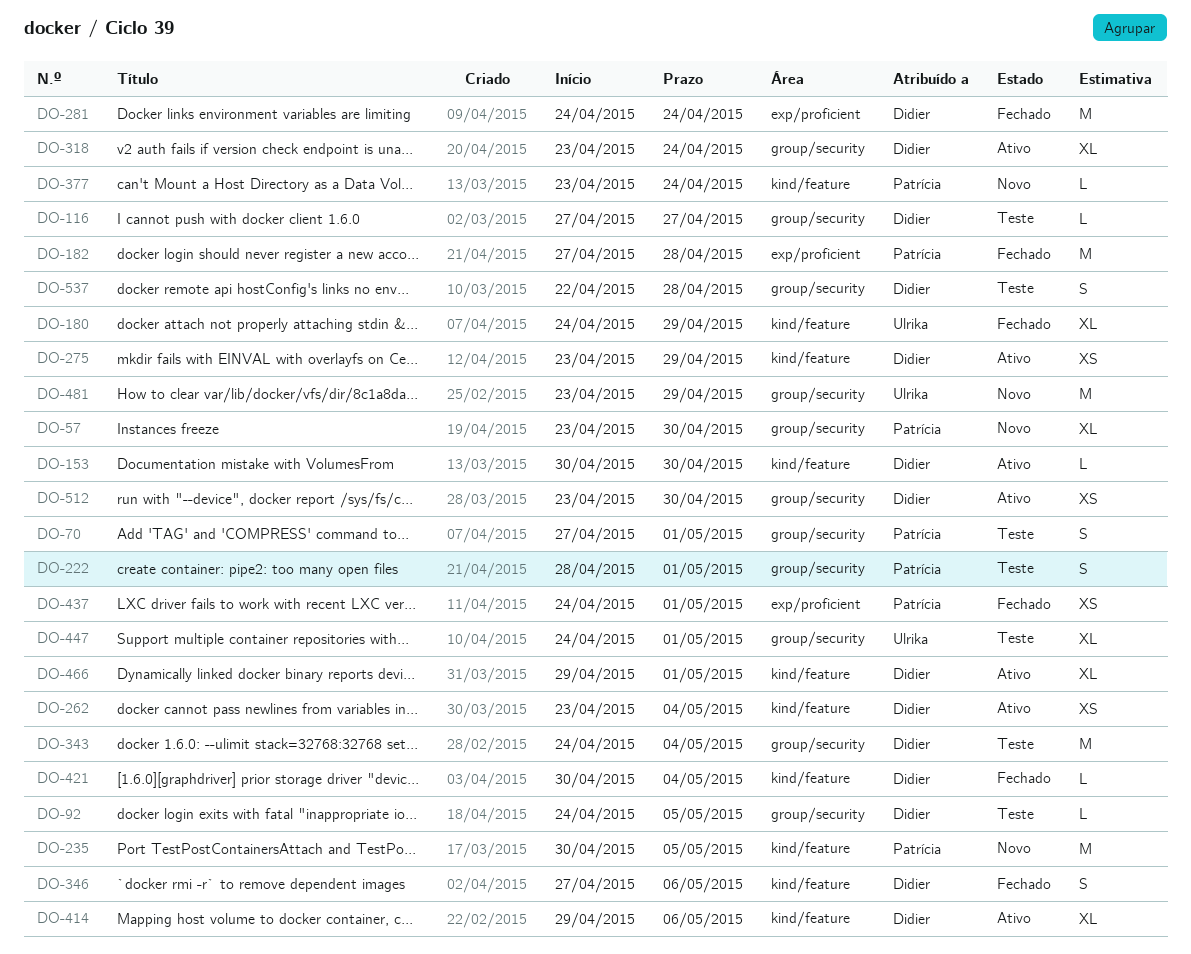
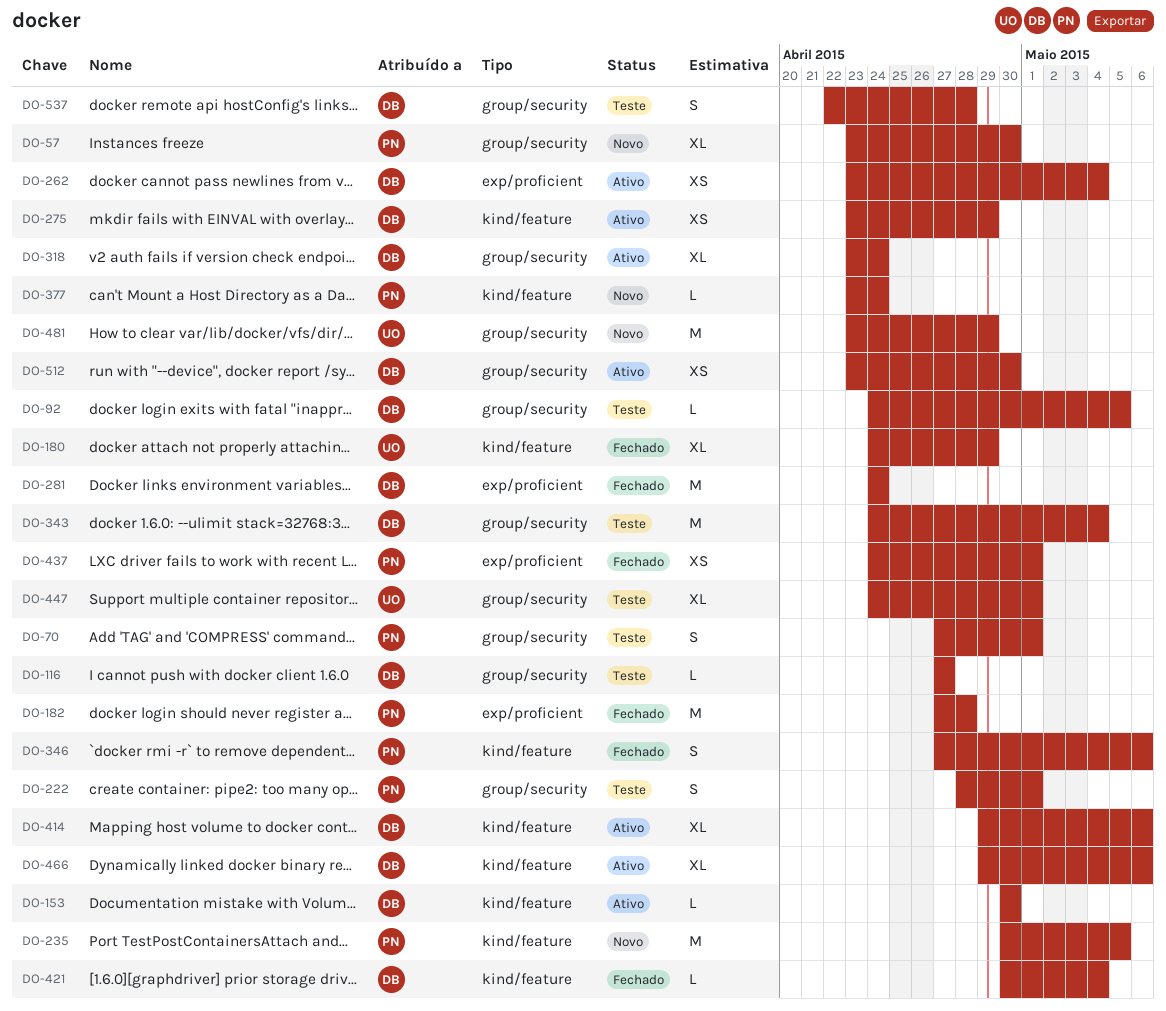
DO-262, label: kind/feature -> exp/proficient
DO-346, owner: Didier -> Patrícia
DO-466, due: May 1 -> May 6

